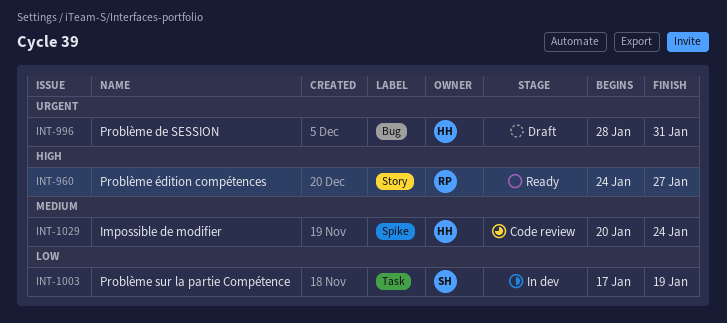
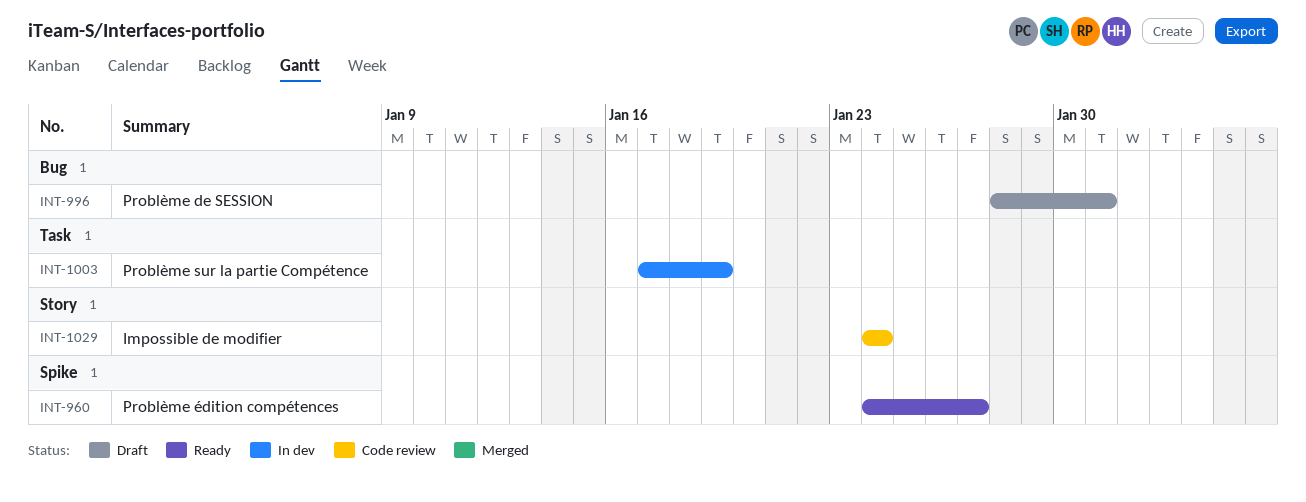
INT-960, label: Story -> Spike
INT-1029, label: Spike -> Story
INT-1029, start: Jan 20 -> Jan 24

